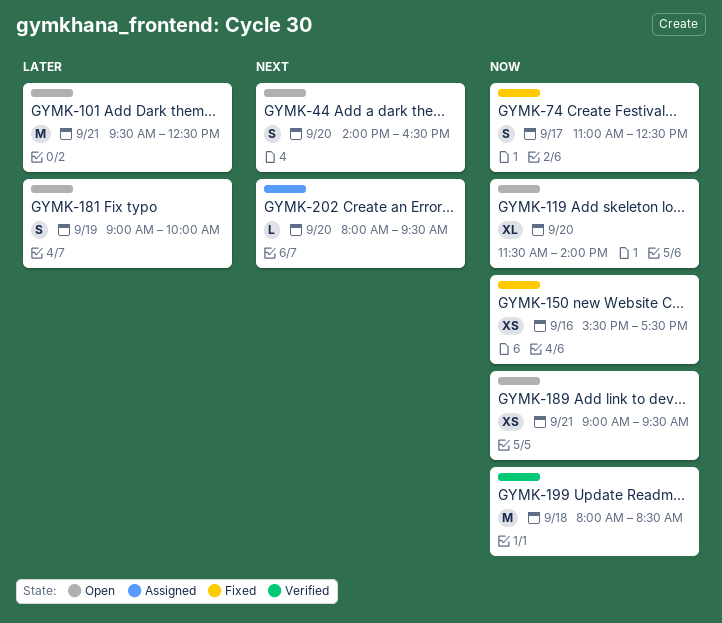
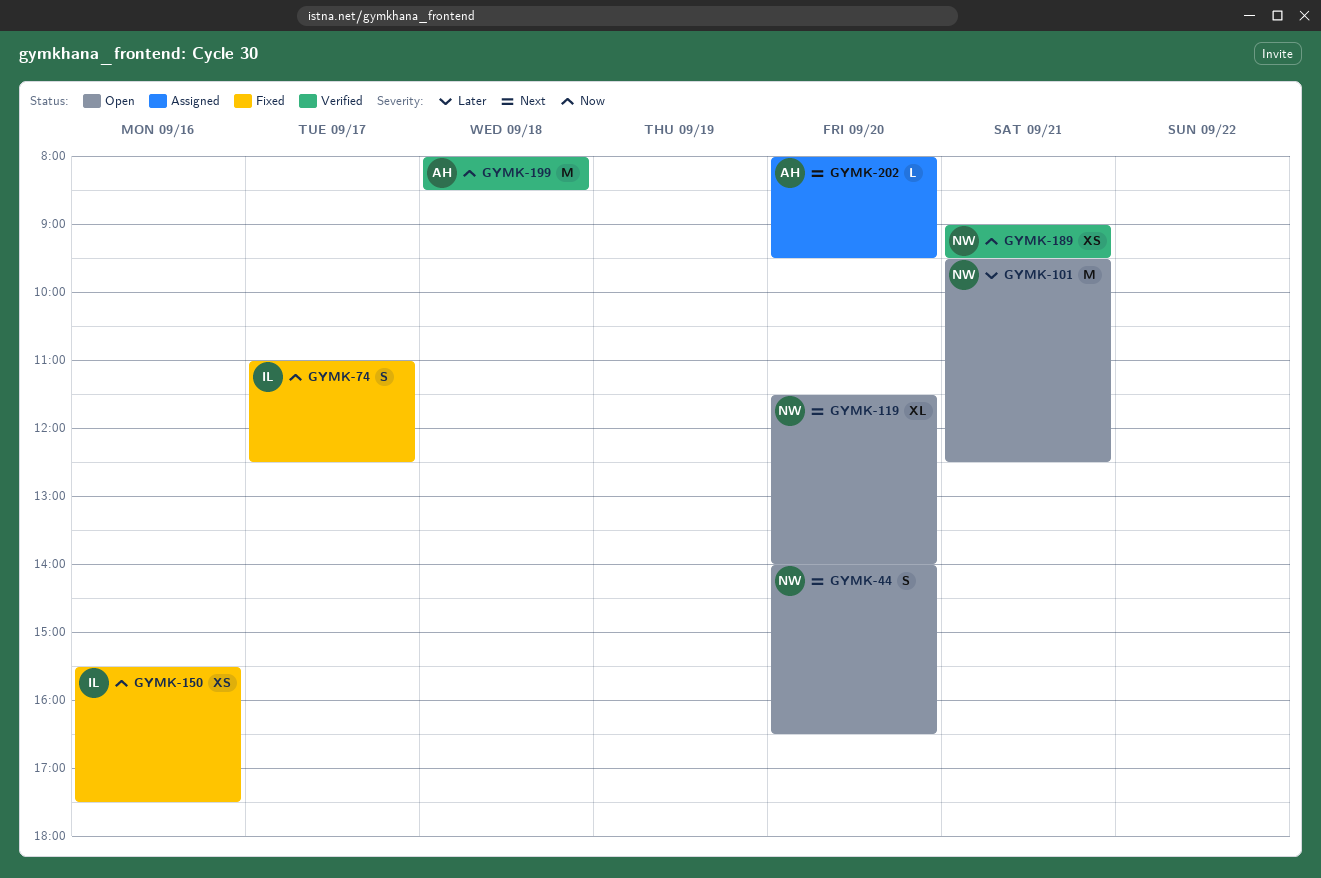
GYMK-119, priority: Now -> Next
GYMK-181: present -> none
GYMK-189, status: Open -> Verified

